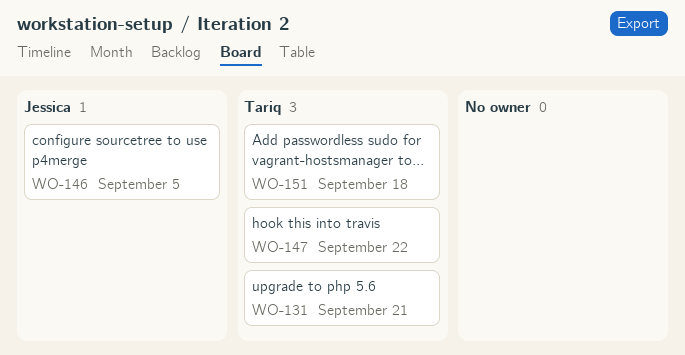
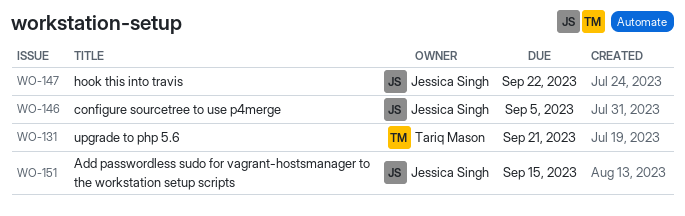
WO-147, owner: Tariq Mason -> Jessica Singh
WO-151, owner: Tariq Mason -> Jessica Singh
WO-151, due: Sep 18 -> Sep 15

